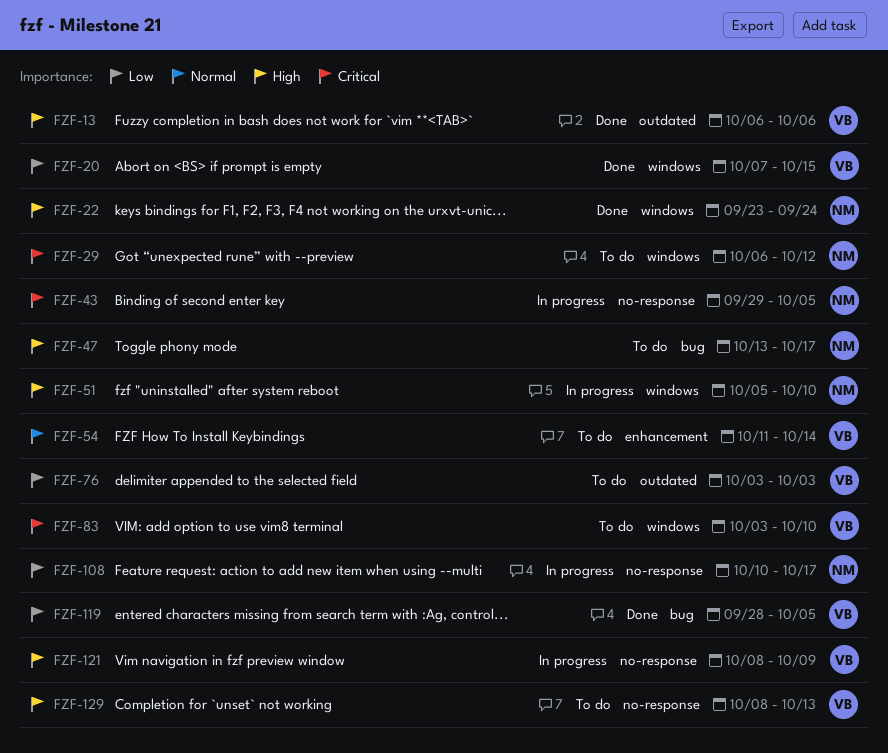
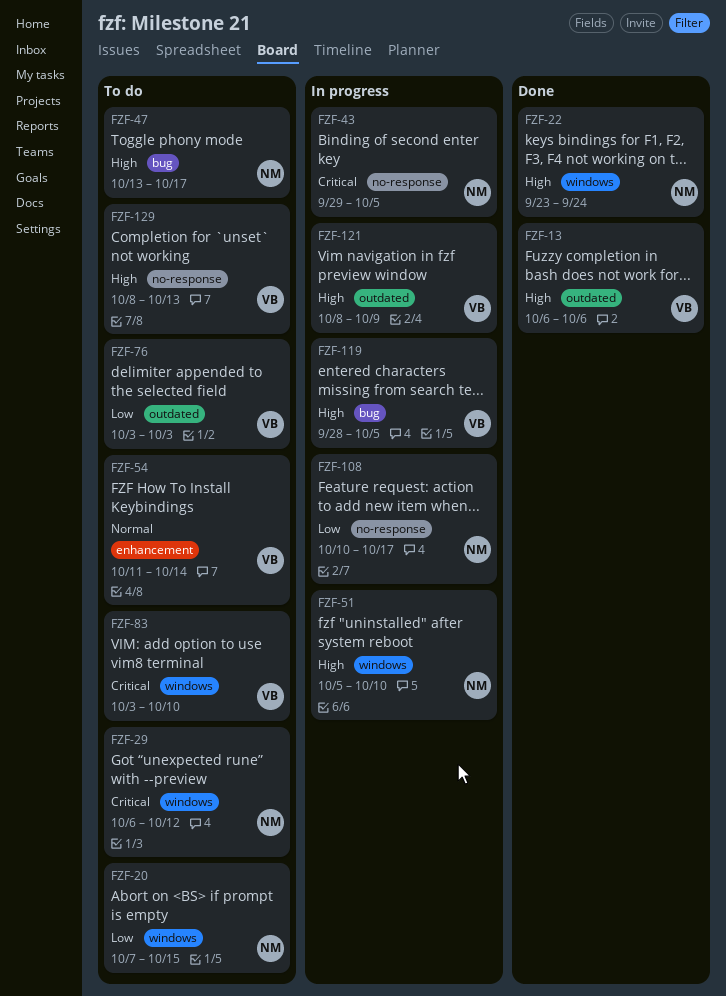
FZF-20, status: Done -> To do
FZF-20, owner: VB -> NM
FZF-119, status: Done -> In progress
FZF-119, priority: Low -> High
FZF-121, label: no-response -> outdated

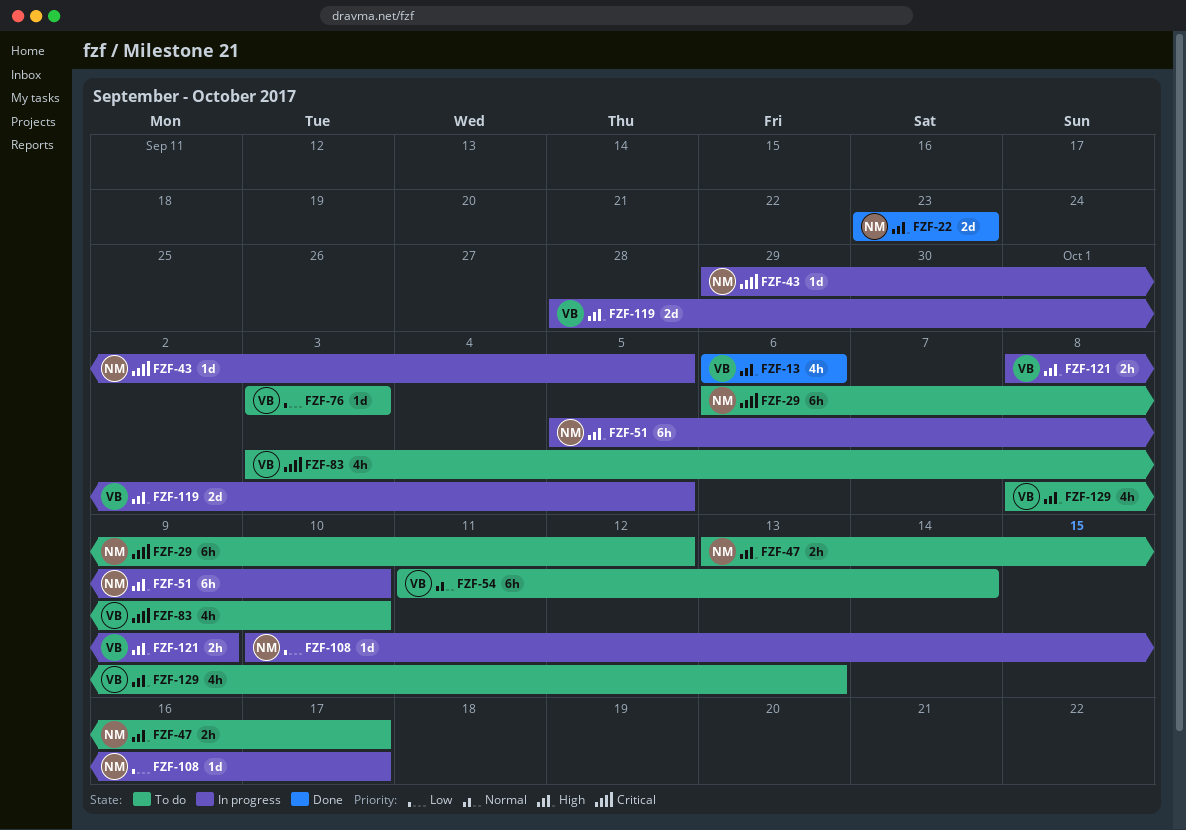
FZF-20: present -> none
FZF-22, due: Sep 24 -> Sep 23

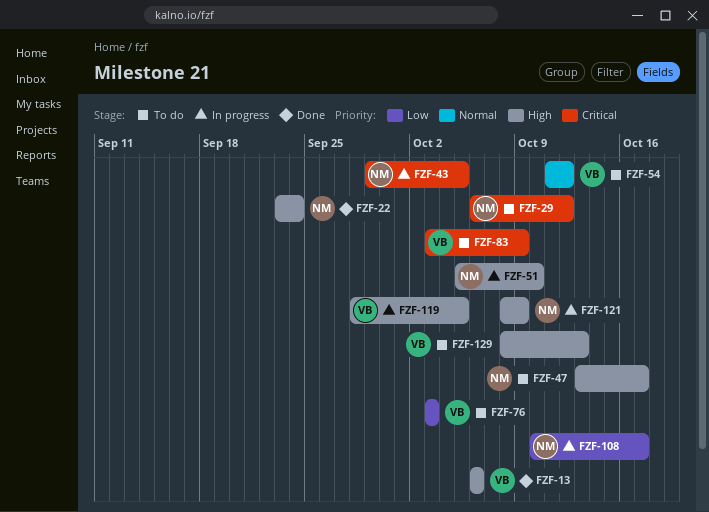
FZF-22, due: Sep 23 -> Sep 24
FZF-54, due: Oct 14 -> Oct 12
FZF-83, due: Oct 10 -> Oct 9
FZF-121, owner: VB -> NM

